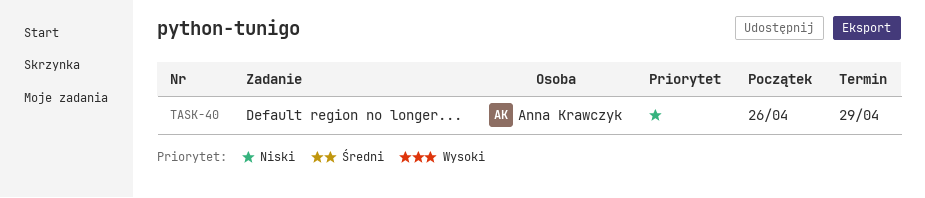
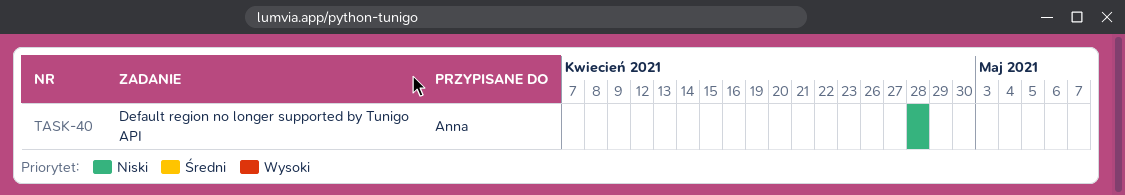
TASK-40, start: Apr 26 -> Apr 28
TASK-40, due: Apr 29 -> Apr 28

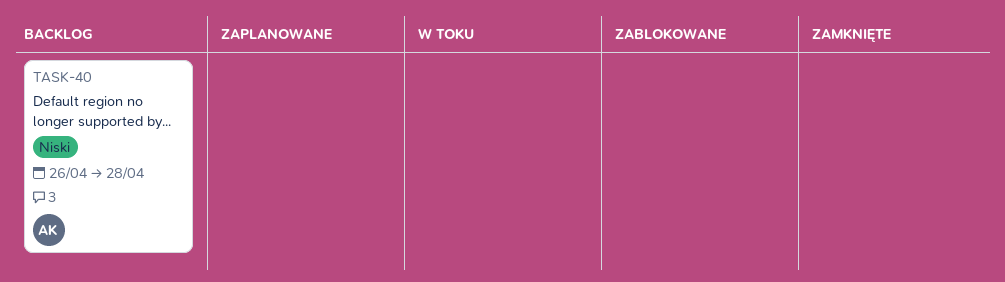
TASK-40, start: Apr 28 -> Apr 26

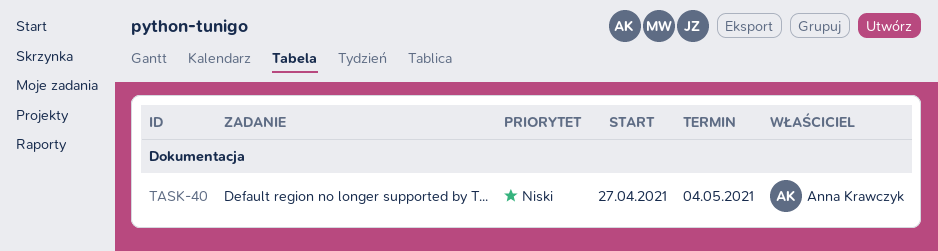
TASK-40, start: Apr 26 -> Apr 27
TASK-40, due: Apr 28 -> May 4

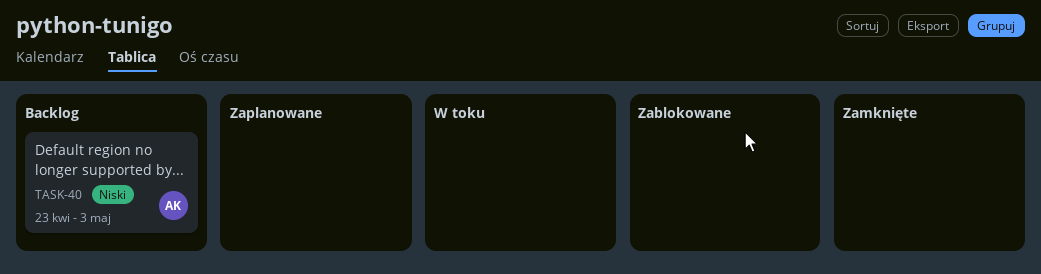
TASK-40, start: Apr 27 -> Apr 23
TASK-40, due: May 4 -> May 3

